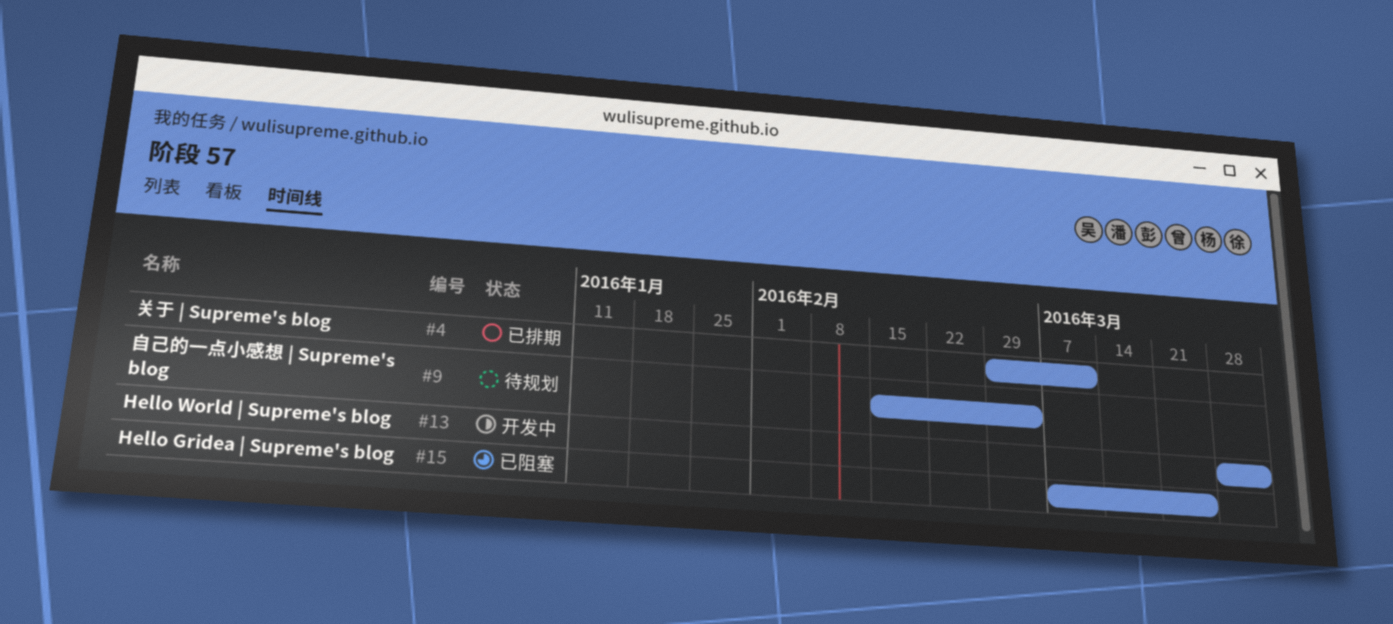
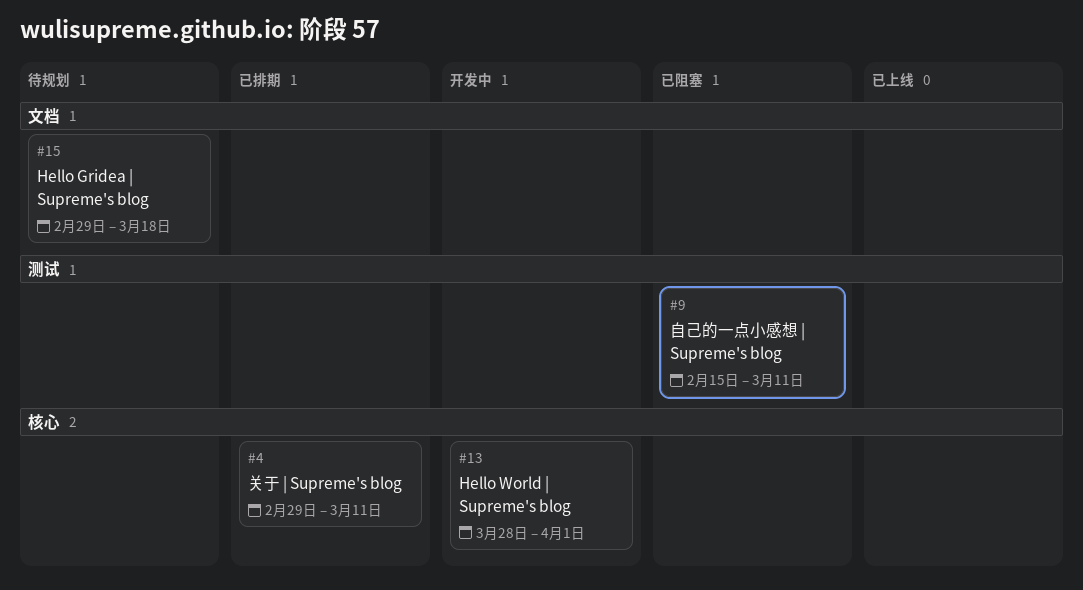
#9, status: 待规划 -> 已阻塞
#9, due: Mar 4 -> Mar 11
#15, status: 已阻塞 -> 待规划
#15, start: Mar 7 -> Feb 29
#15, due: Mar 25 -> Mar 18

